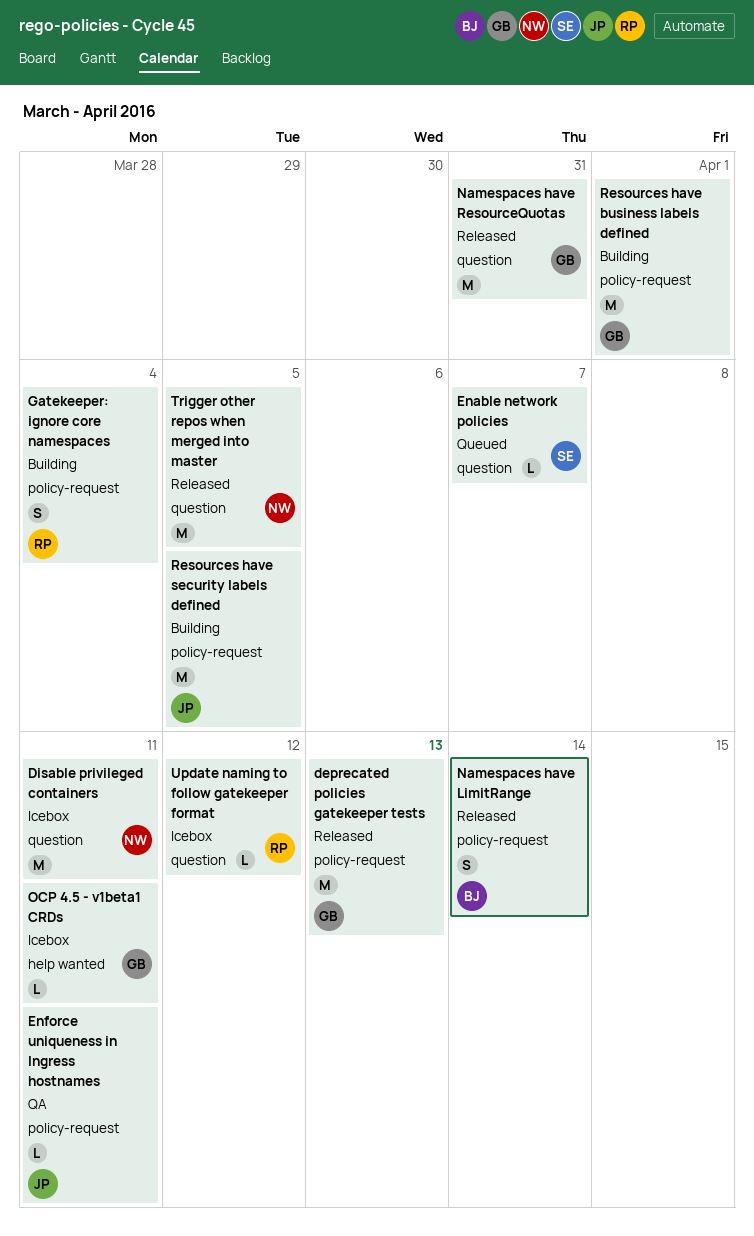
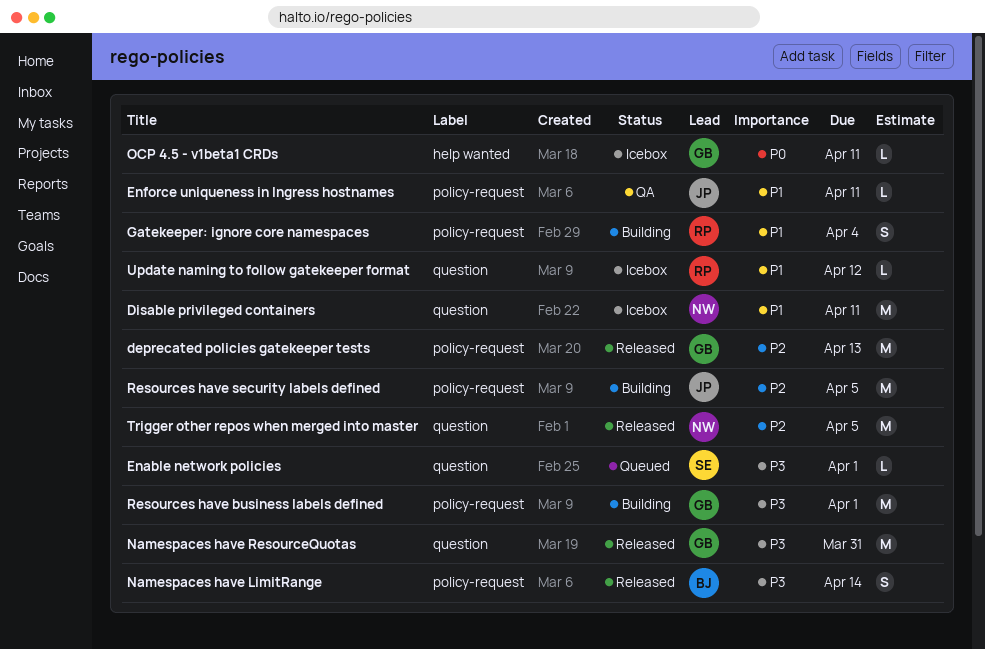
Enable network policies, due: Apr 7 -> Apr 1

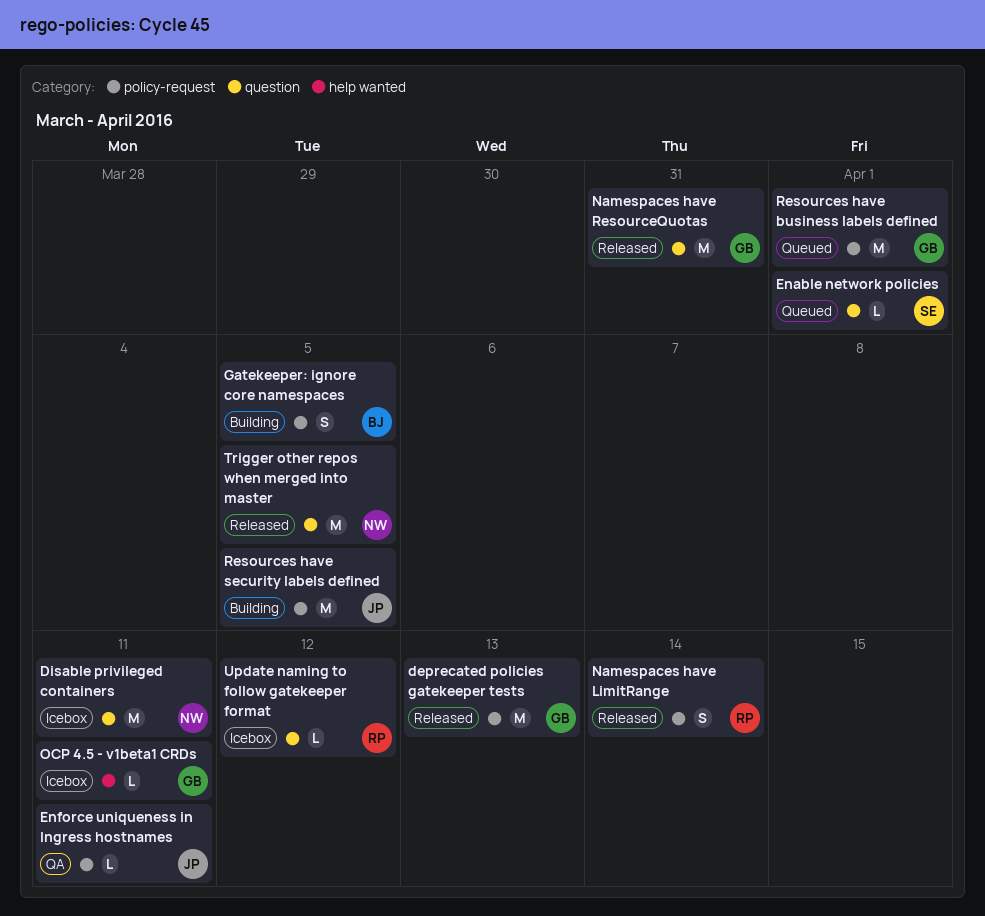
Gatekeeper: ignore core namespaces, owner: RP -> BJ
Gatekeeper: ignore core namespaces, due: Apr 4 -> Apr 5
Namespaces have LimitRange, owner: BJ -> RP
Resources have business labels defined, status: Building -> Queued

